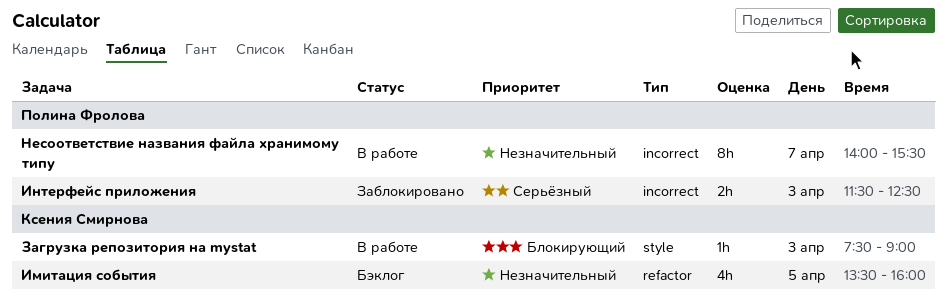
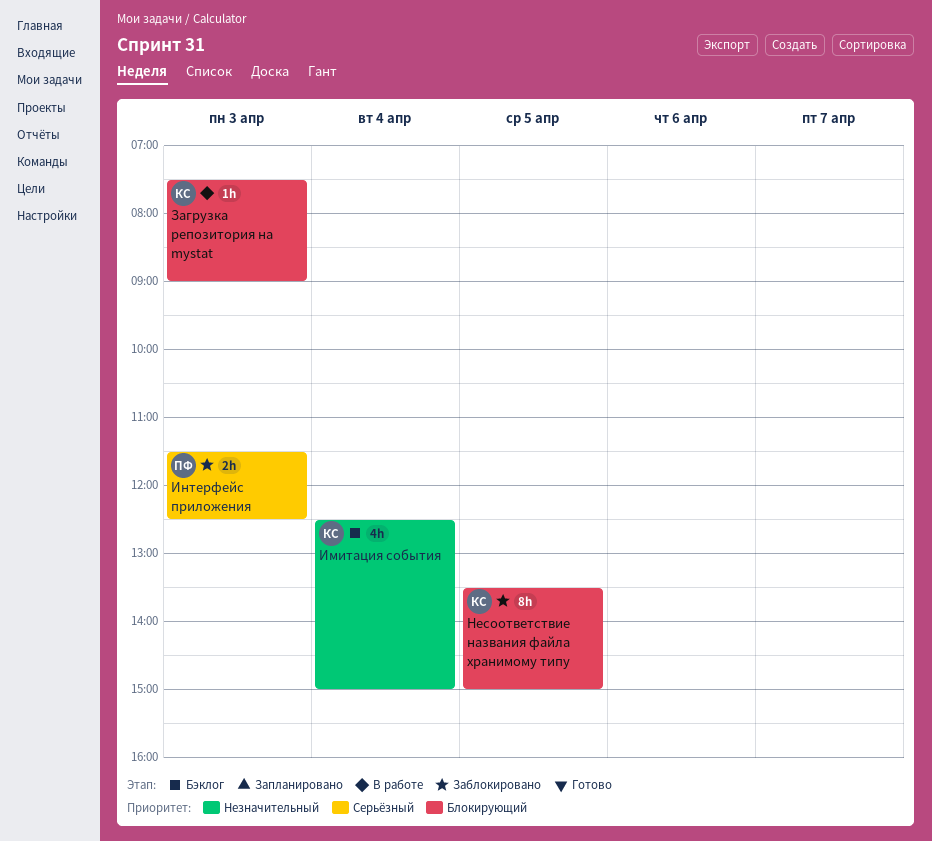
Имитация события, day: Apr 5 -> Apr 4
Имитация события, begins: 13:30 -> 12:30
Имитация события, ends: 16:00 -> 15:00
Несоответствие названия файла хранимому типу, status: В работе -> Заблокировано
Несоответствие названия файла хранимому типу, owner: Полина Фролова -> Ксения Смирнова
Несоответствие названия файла хранимому типу, priority: Незначительный -> Блокирующий
Несоответствие названия файла хранимому типу, day: Apr 7 -> Apr 5
Несоответствие названия файла хранимому типу, begins: 14:00 -> 13:30
Несоответствие названия файла хранимому типу, ends: 15:30 -> 15:00

